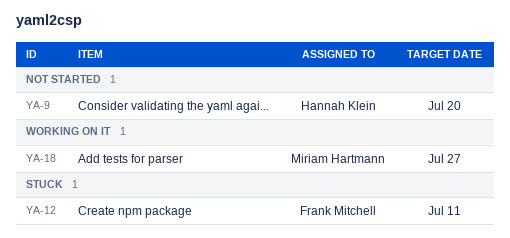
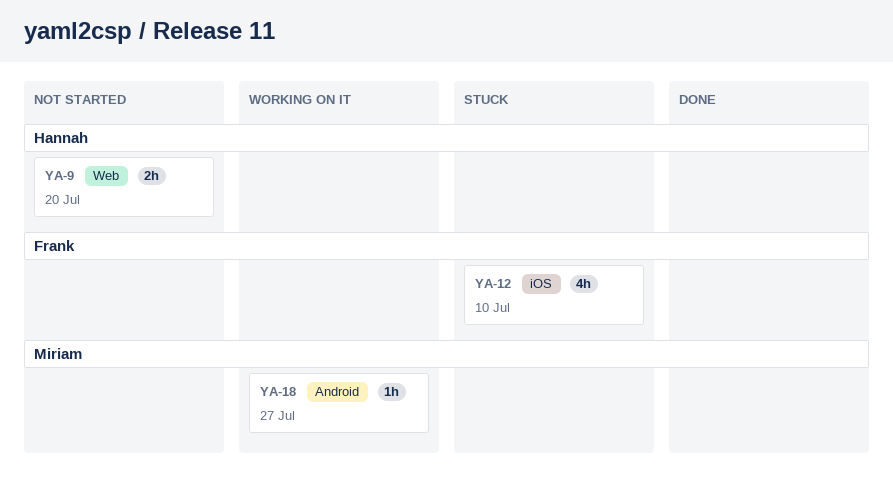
YA-12, due: Jul 11 -> Jul 10

